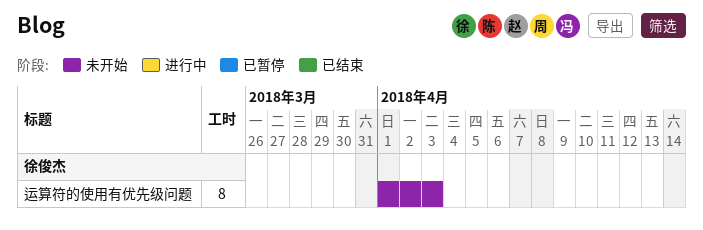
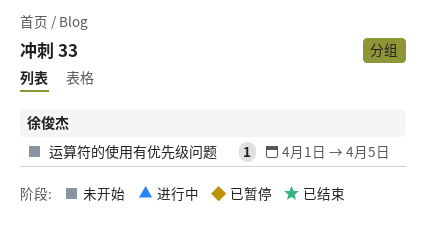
运算符的使用有优先级问题, estimate: 8 -> 1
运算符的使用有优先级问题, due: Apr 3 -> Apr 5

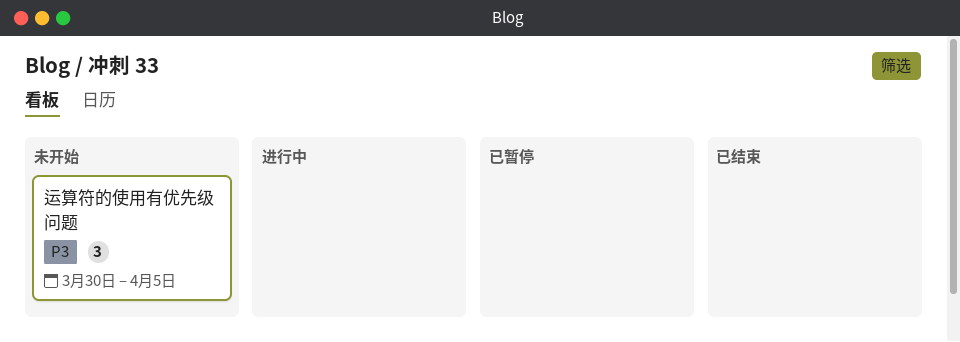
运算符的使用有优先级问题, estimate: 1 -> 3
运算符的使用有优先级问题, start: Apr 1 -> Mar 30

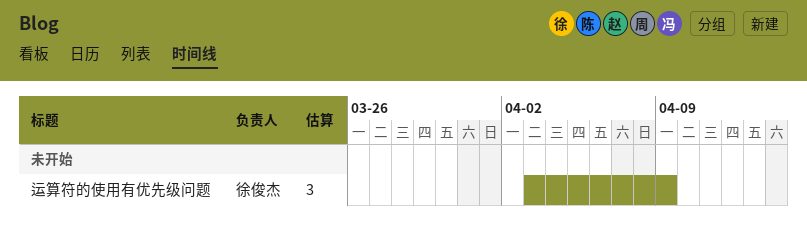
运算符的使用有优先级问题, start: Mar 30 -> Apr 3
运算符的使用有优先级问题, due: Apr 5 -> Apr 9

